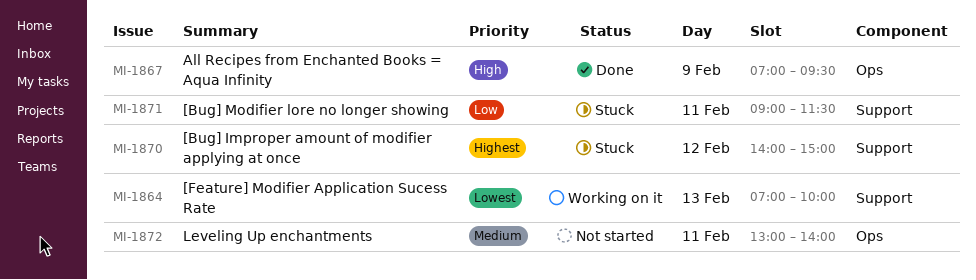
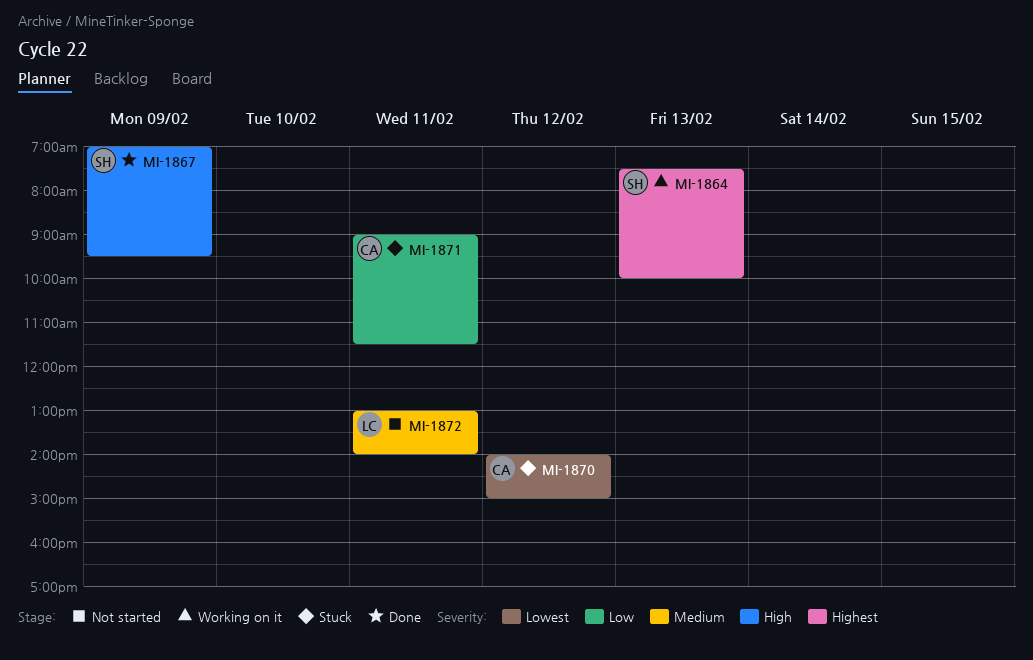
MI-1864, priority: Lowest -> Highest
MI-1864, begins: 07:00 -> 07:30
MI-1870, priority: Highest -> Lowest

